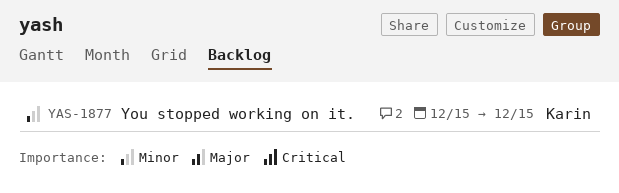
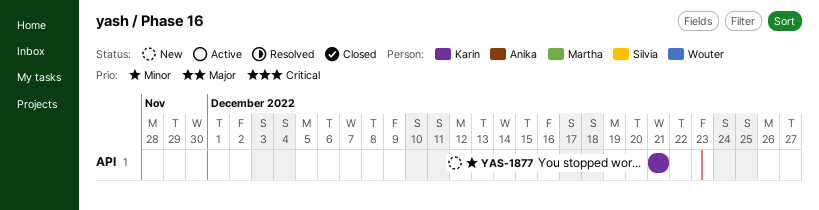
YAS-1877, start: Dec 15 -> Dec 21
YAS-1877, due: Dec 15 -> Dec 21

